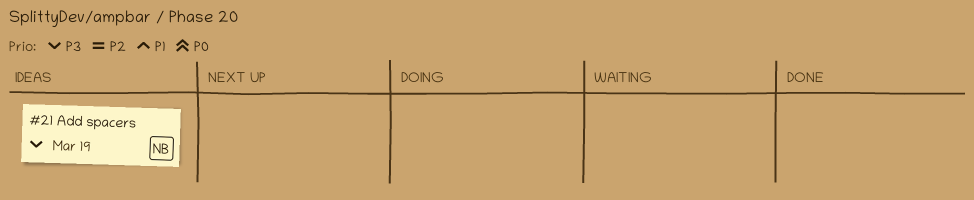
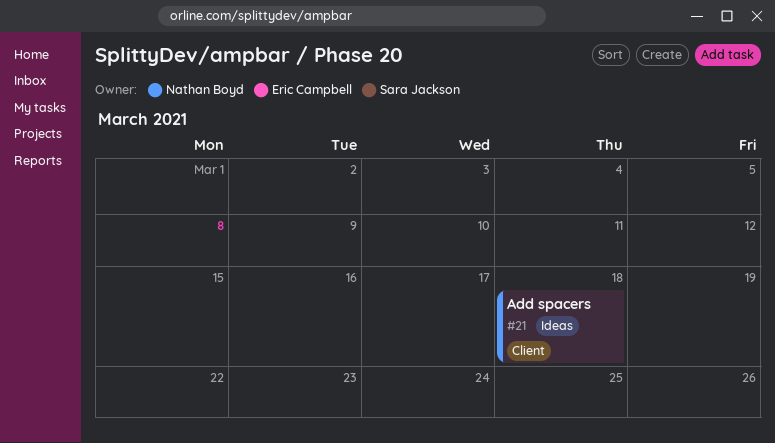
#21, due: Mar 19 -> Mar 18

